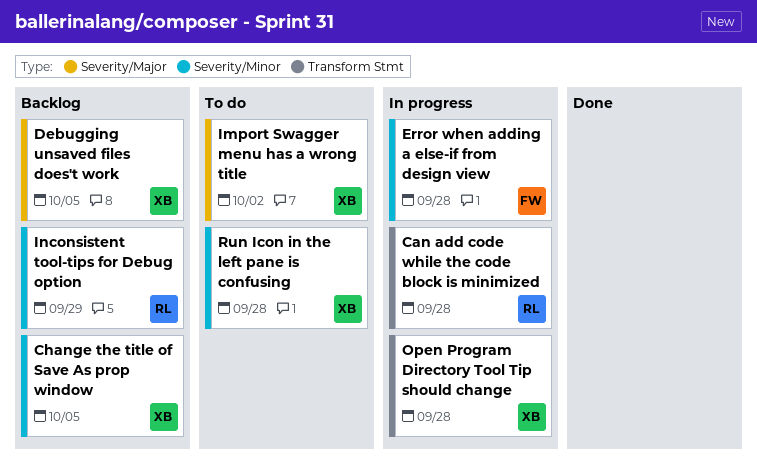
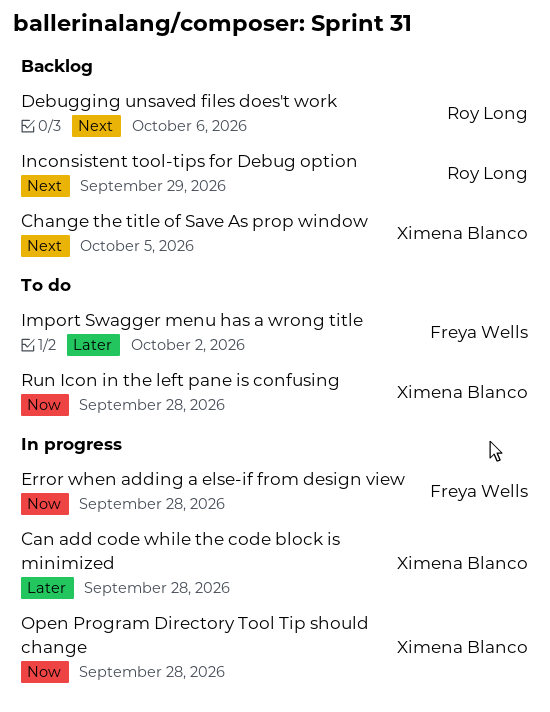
Can add code while the code block is minimized, owner: Roy Long -> Ximena Blanco
Debugging unsaved files does't work, owner: Ximena Blanco -> Roy Long
Debugging unsaved files does't work, due: Oct 5 -> Oct 6
Import Swagger menu has a wrong title, owner: Ximena Blanco -> Freya Wells

